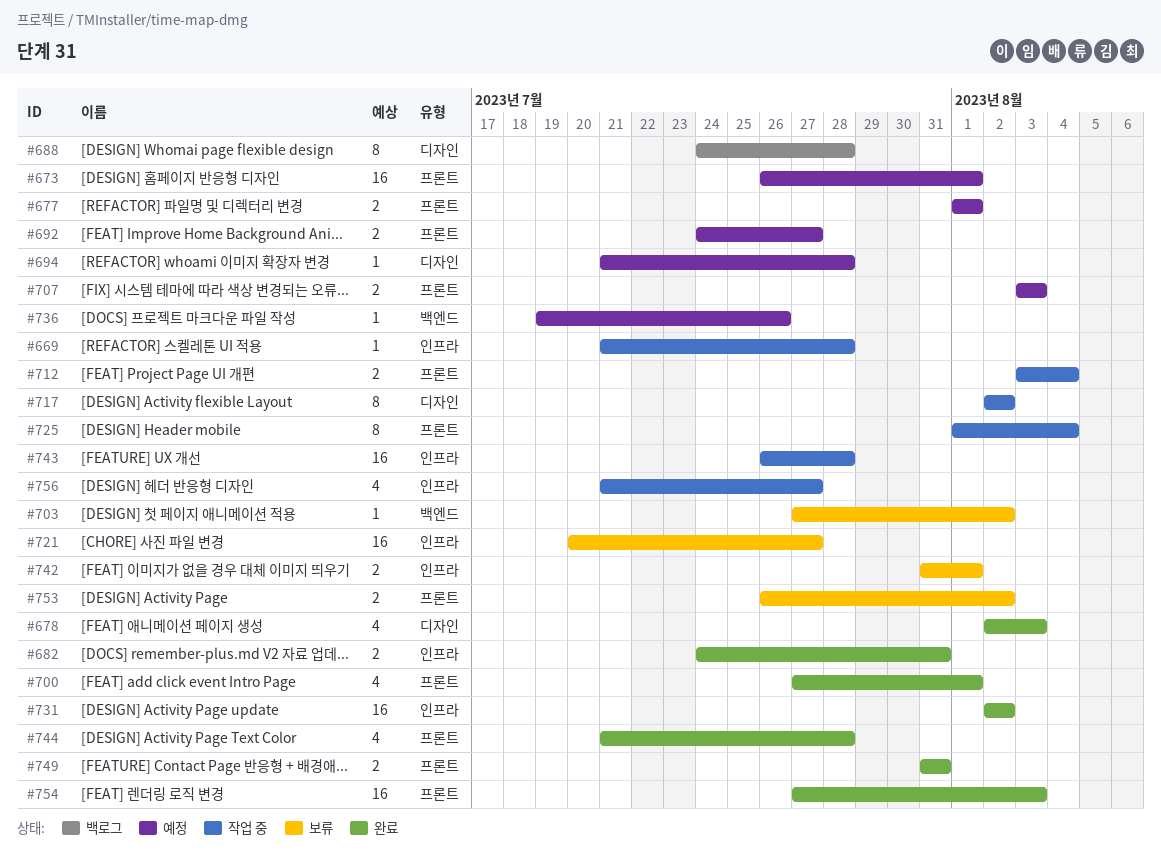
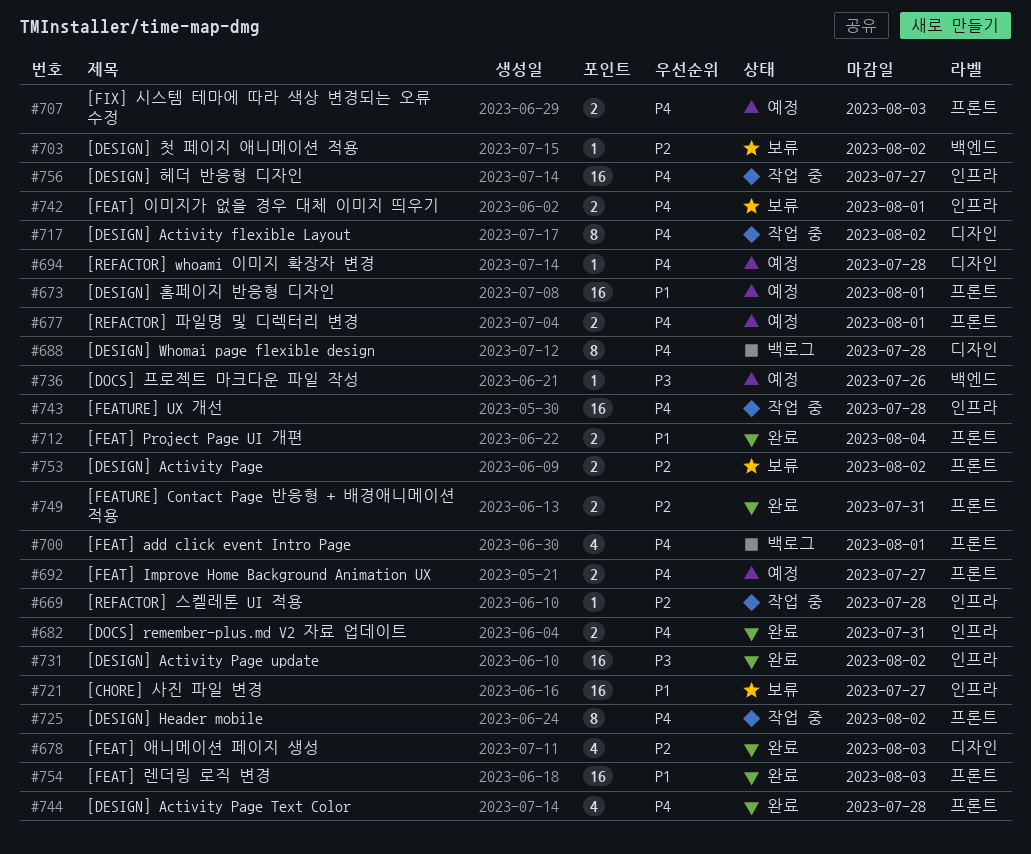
#700, status: 완료 -> 백로그
#712, status: 작업 중 -> 완료
#725, due: Aug 4 -> Aug 2
#756, estimate: 4 -> 16

